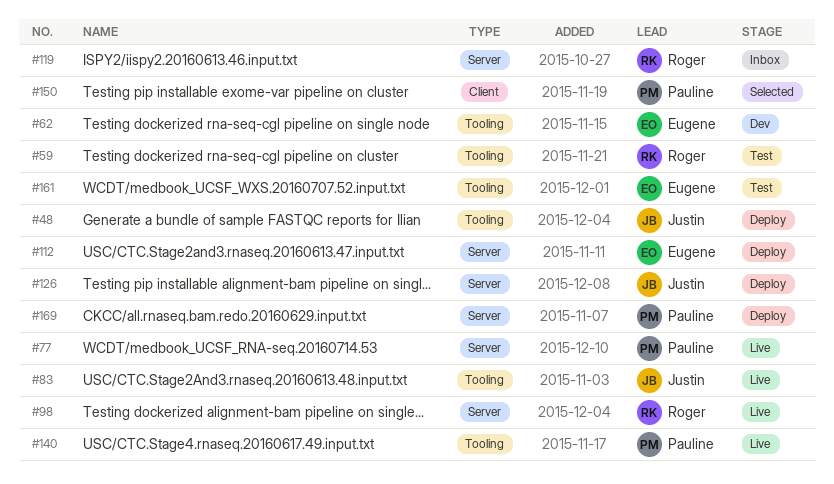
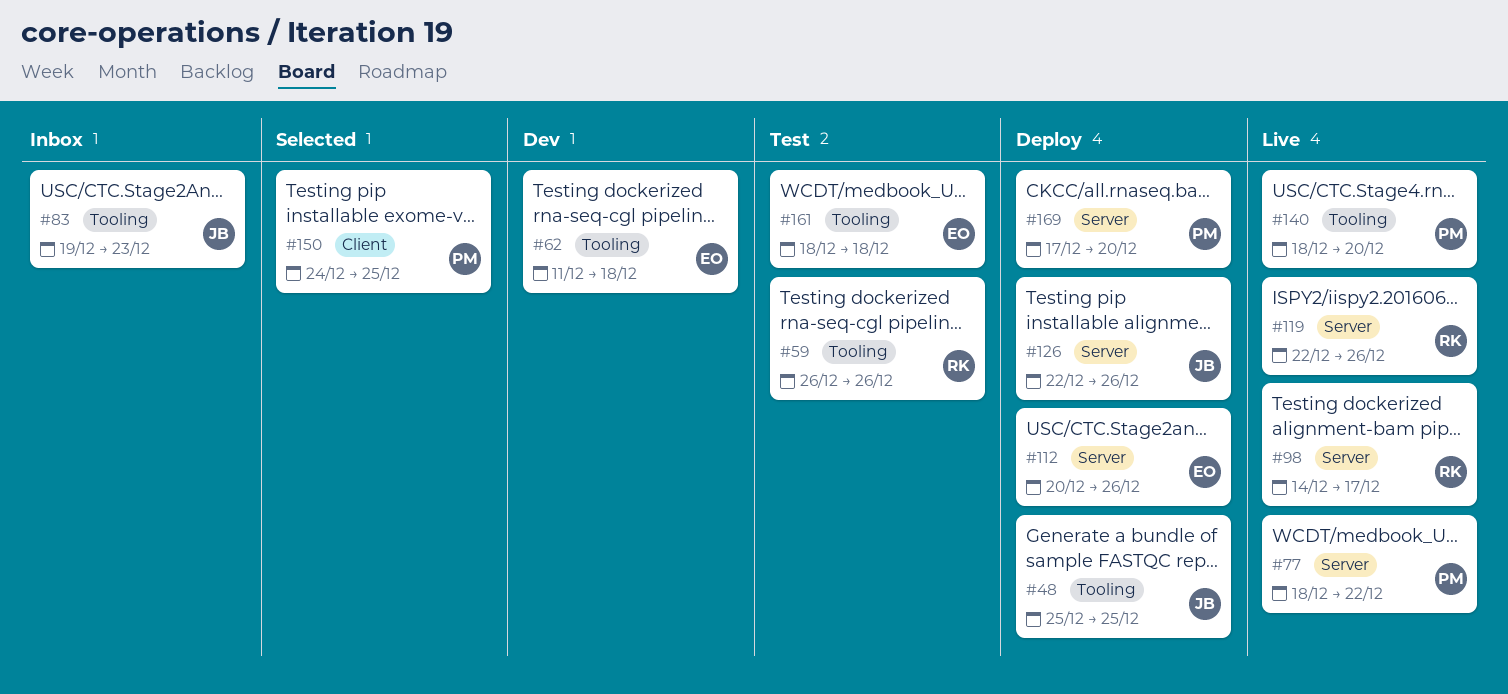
#83, status: Live -> Inbox
#119, status: Inbox -> Live

